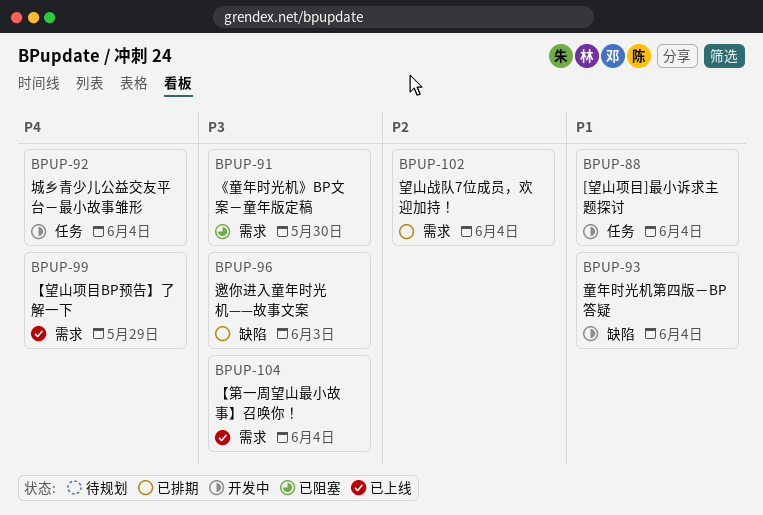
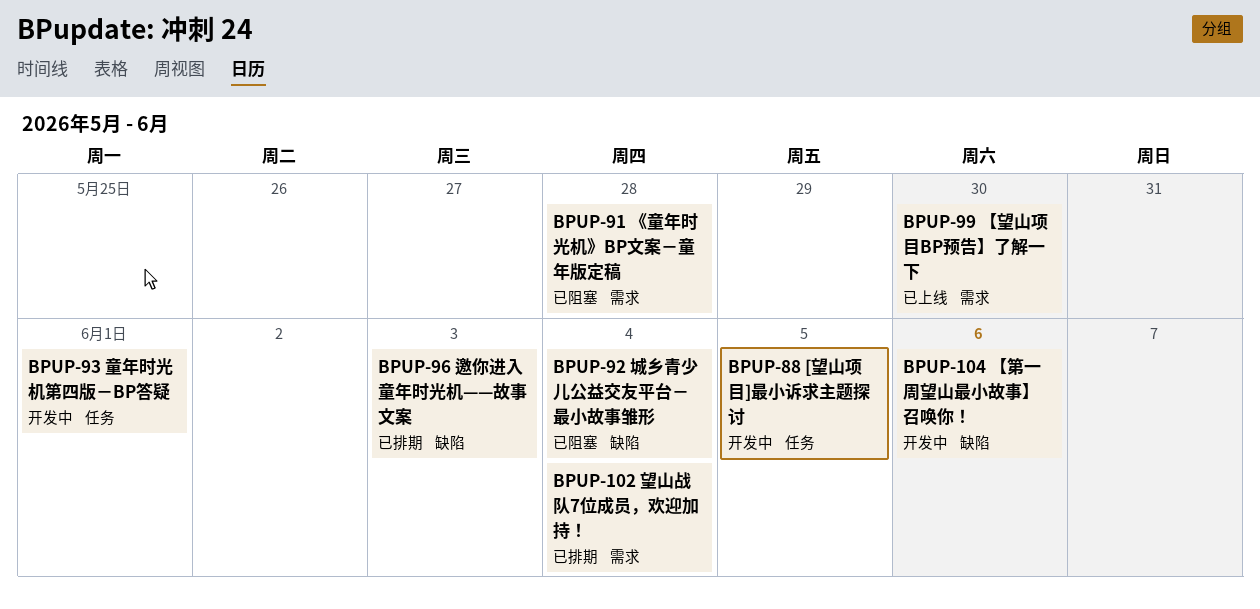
BPUP-88, due: Jun 4 -> Jun 5
BPUP-91, due: May 30 -> May 28
BPUP-92, status: 开发中 -> 已阻塞
BPUP-92, label: 任务 -> 缺陷
BPUP-93, label: 缺陷 -> 任务
BPUP-93, due: Jun 4 -> Jun 1
BPUP-99, due: May 29 -> May 30
BPUP-104, status: 已上线 -> 开发中
BPUP-104, label: 需求 -> 缺陷
BPUP-104, due: Jun 4 -> Jun 6

